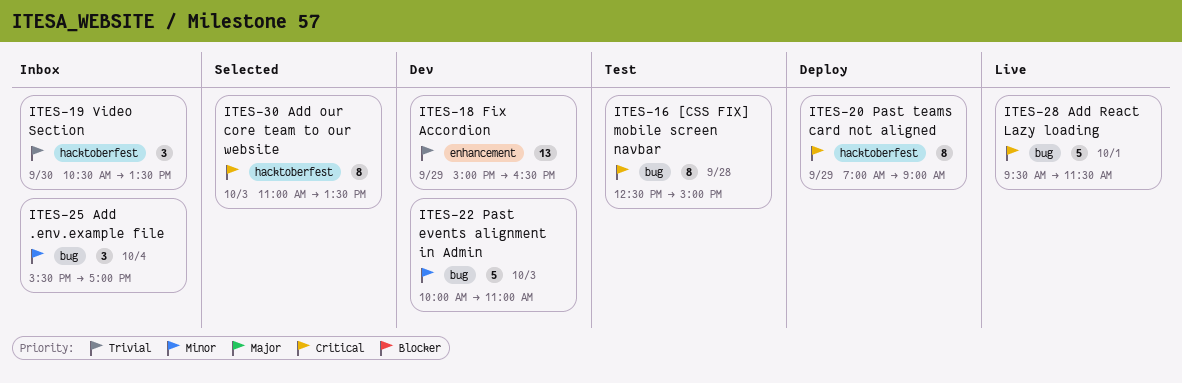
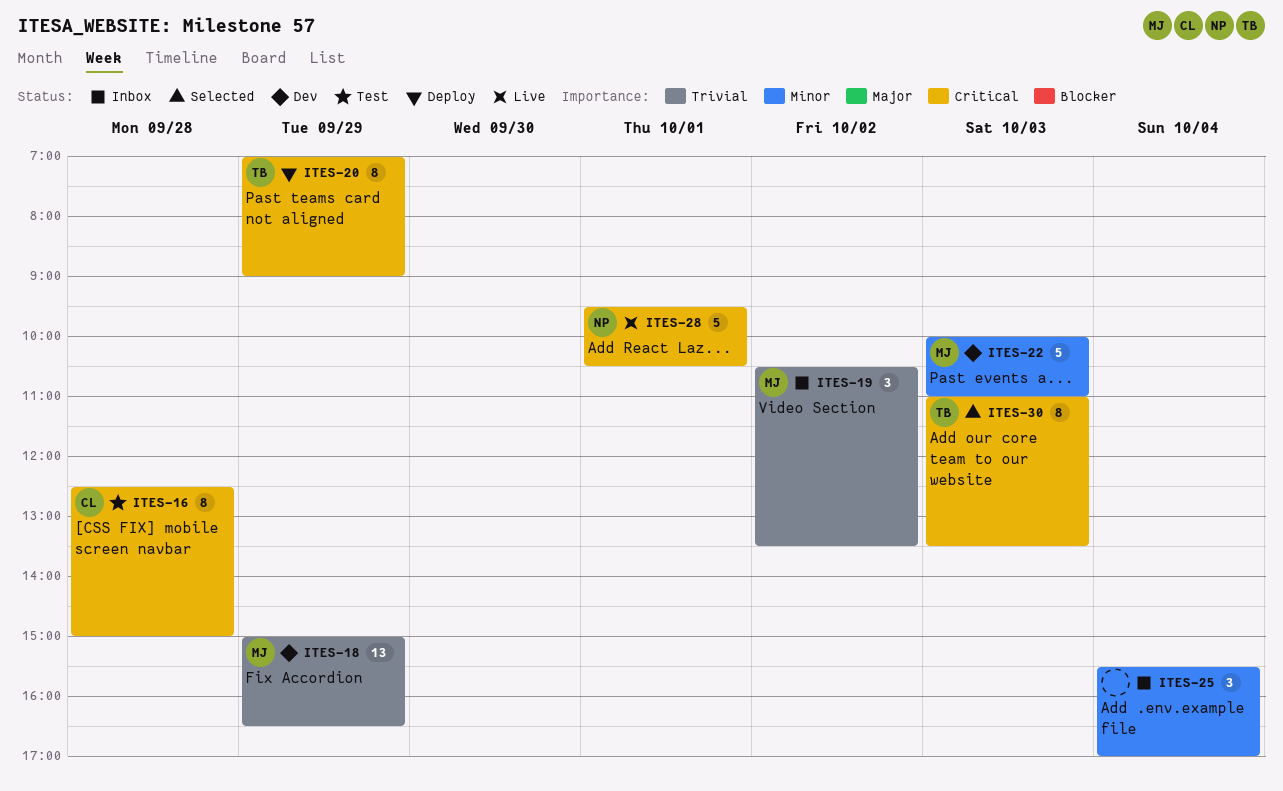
ITES-19, day: Sep 30 -> Oct 2
ITES-28, ends: 11:30 -> 10:30

